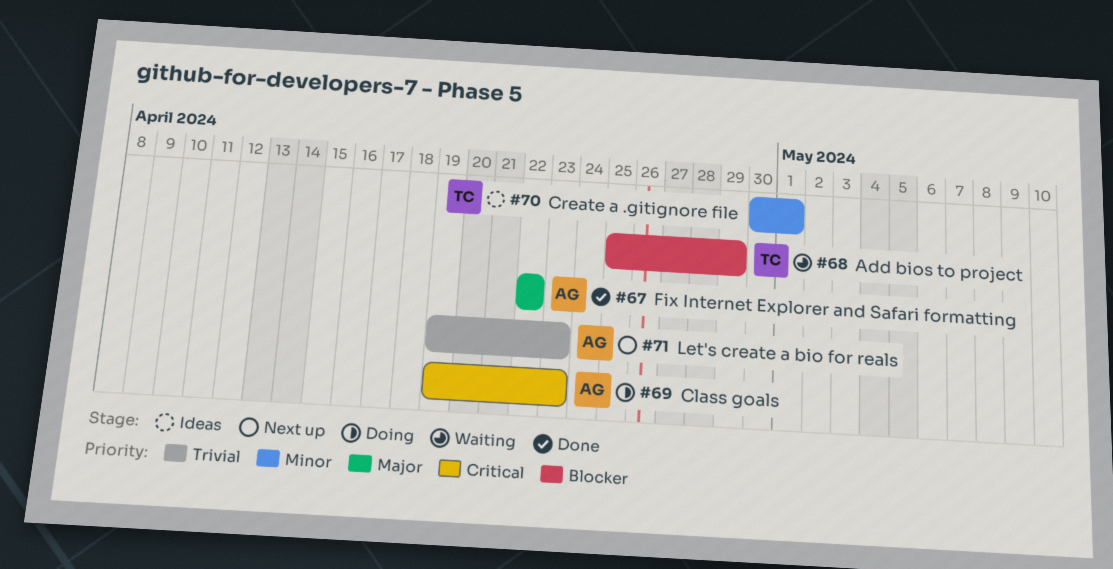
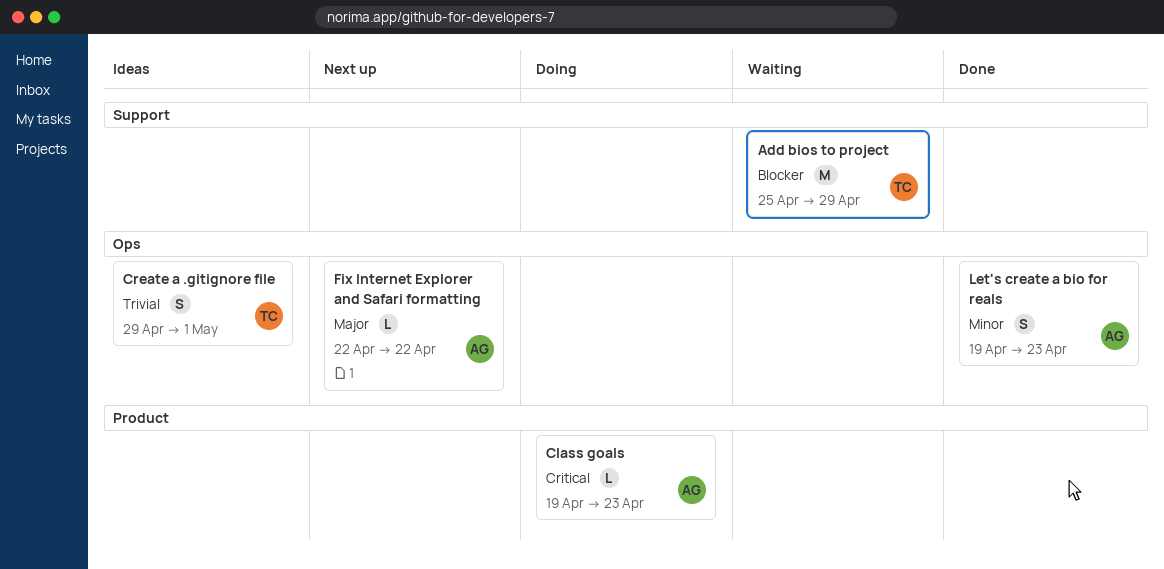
Create a .gitignore file, priority: Minor -> Trivial
Create a .gitignore file, start: Apr 30 -> Apr 29
Fix Internet Explorer and Safari formatting, status: Done -> Next up
Let's create a bio for reals, status: Next up -> Done
Let's create a bio for reals, priority: Trivial -> Minor

